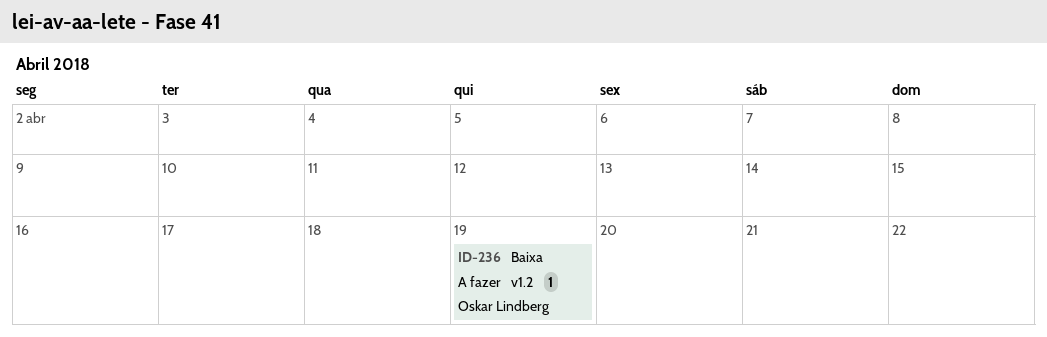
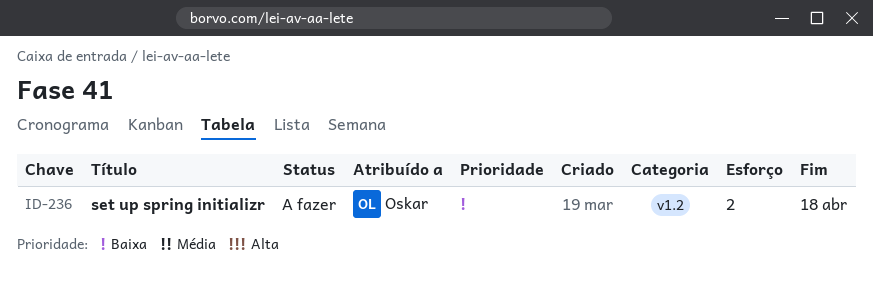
ID-236, estimate: 1 -> 2
ID-236, due: Apr 19 -> Apr 18

